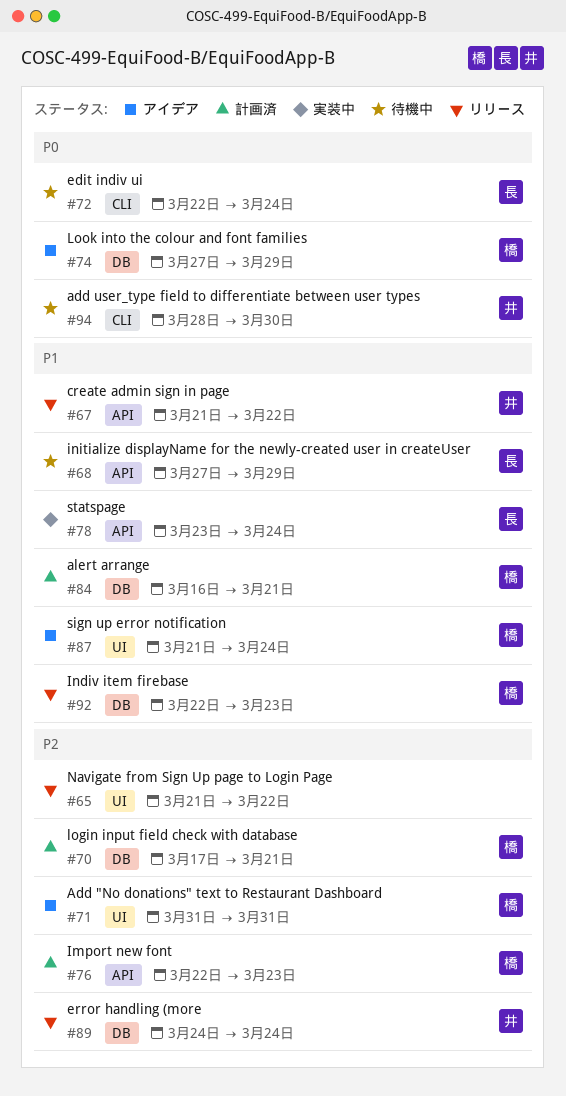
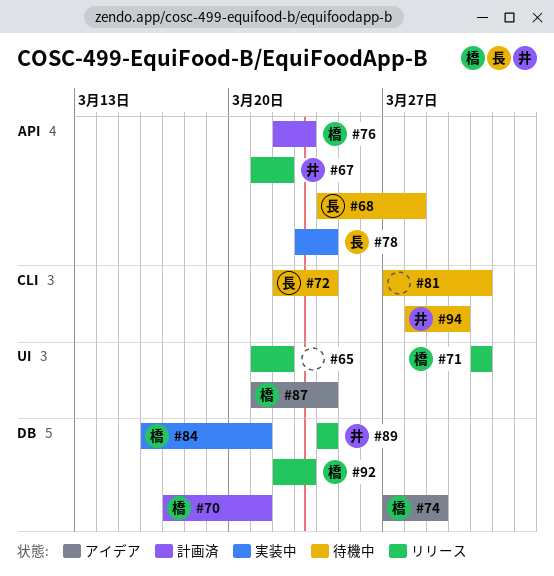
#68, start: Mar 27 -> Mar 24
#68, due: Mar 29 -> Mar 28
#71, status: アイデア -> リリース
#81: none -> present
#84, status: 計画済 -> 実装中

